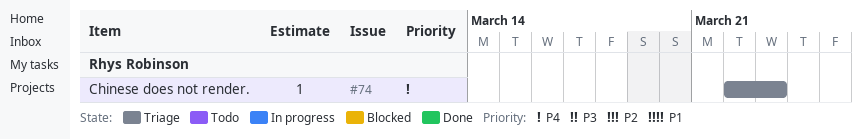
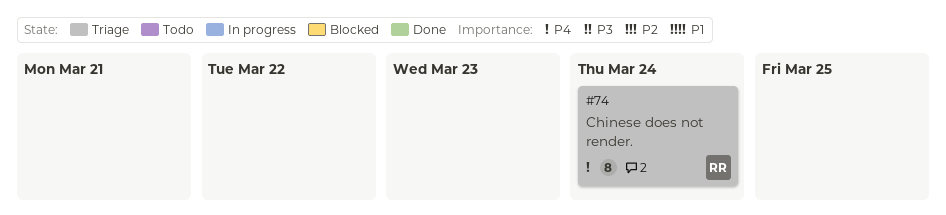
#74, estimate: 1 -> 8
#74, due: Mar 23 -> Mar 24

